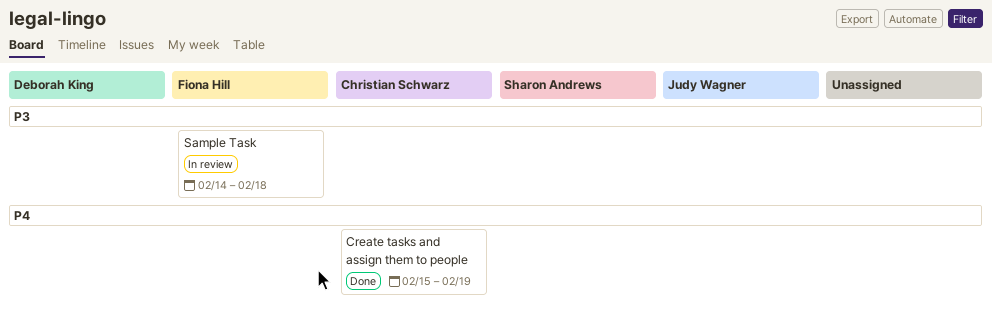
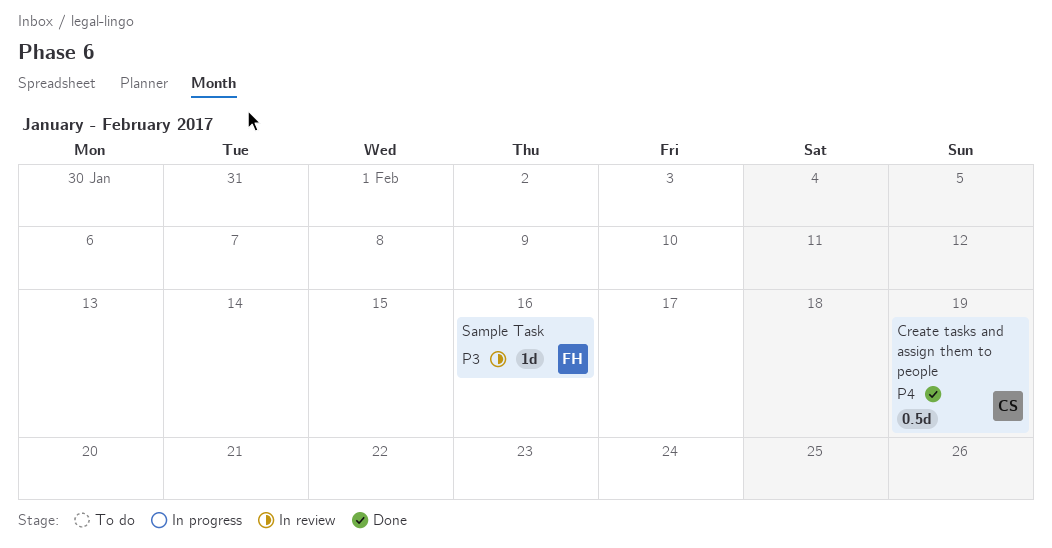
Sample Task, due: Feb 18 -> Feb 16

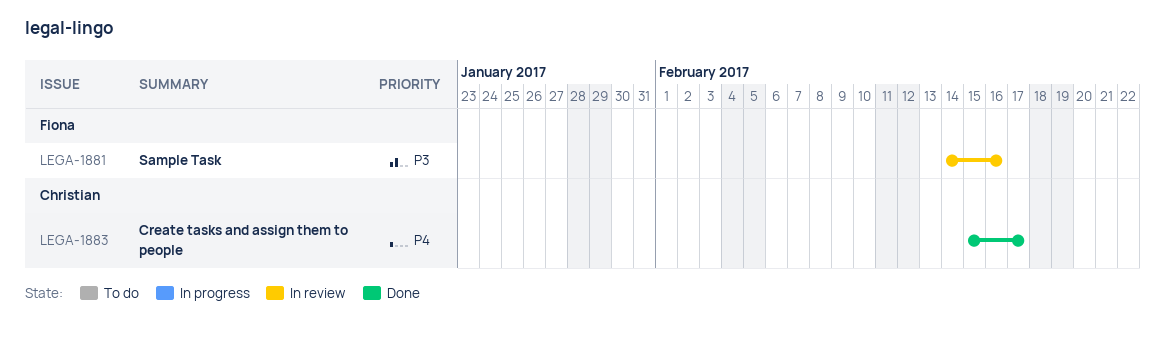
Create tasks and assign them to people, due: Feb 19 -> Feb 17

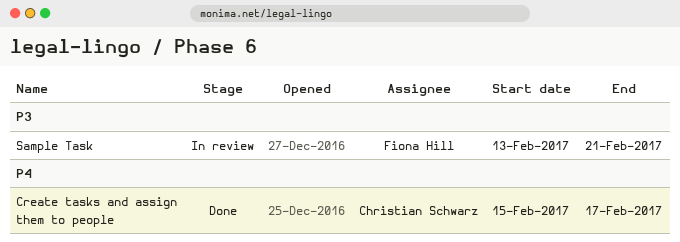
Sample Task, start: Feb 14 -> Feb 13
Sample Task, due: Feb 16 -> Feb 21

